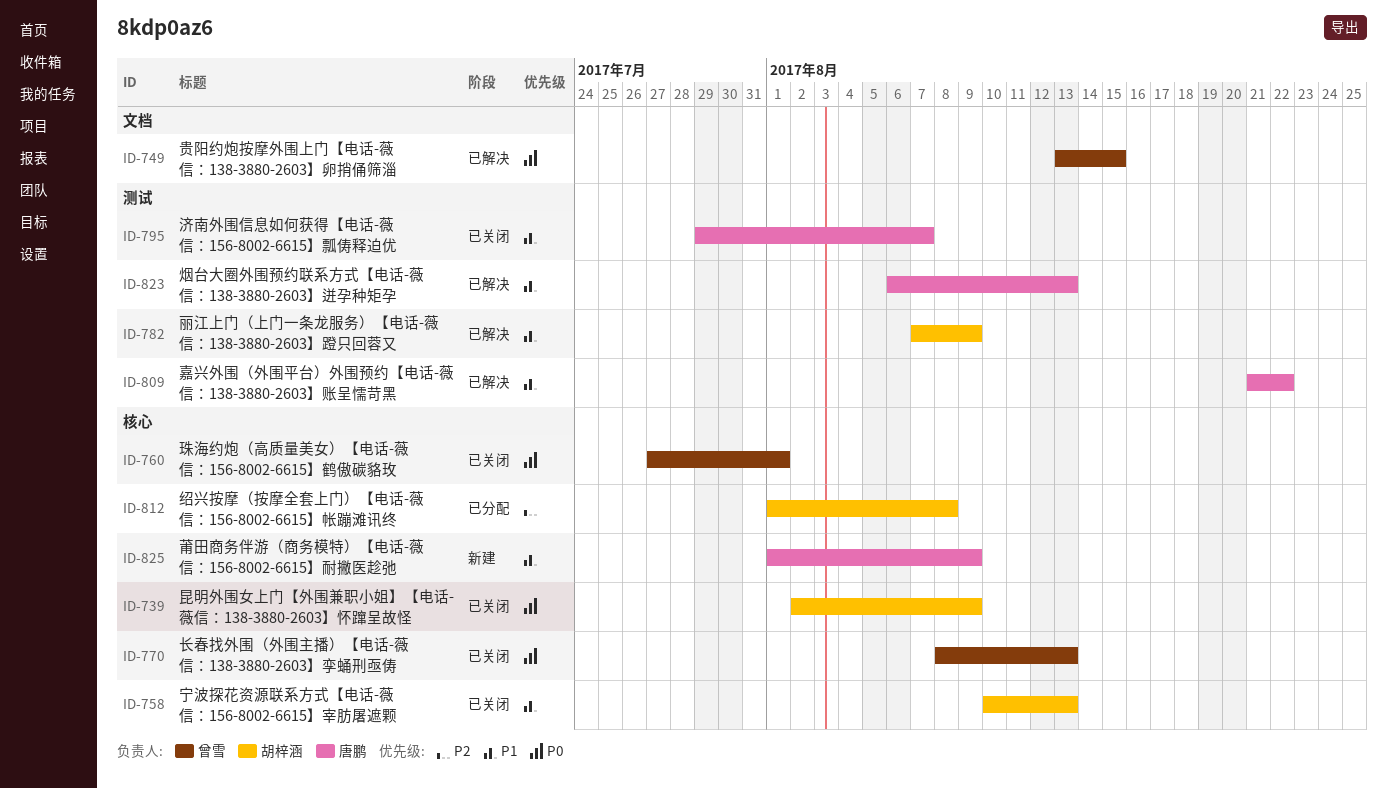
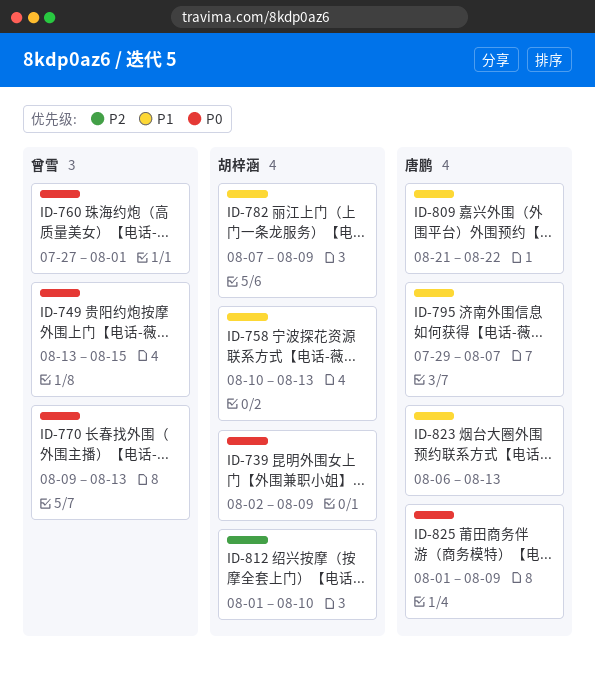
ID-770, start: Aug 8 -> Aug 9
ID-812, due: Aug 8 -> Aug 10
ID-825, priority: P1 -> P0

